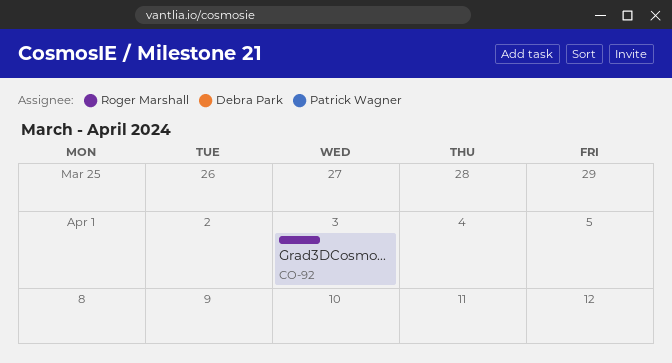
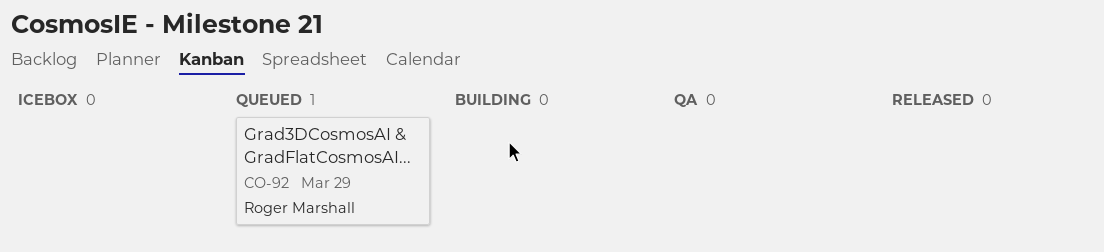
CO-92, due: Apr 3 -> Mar 29

